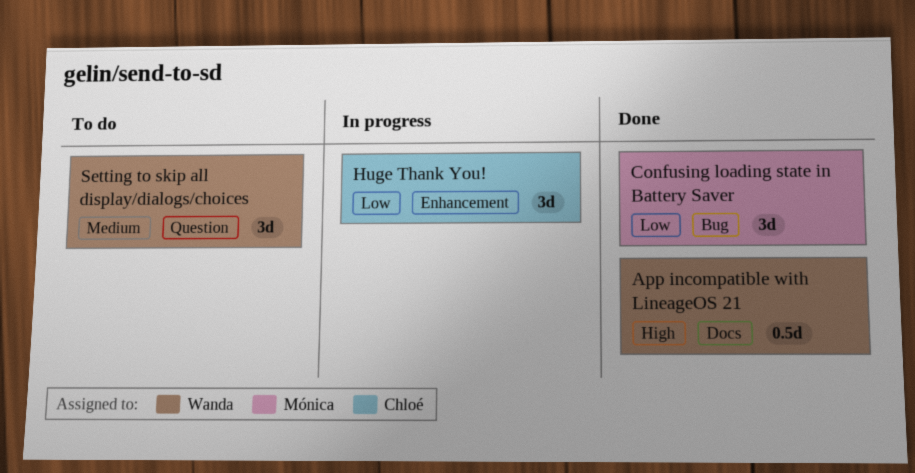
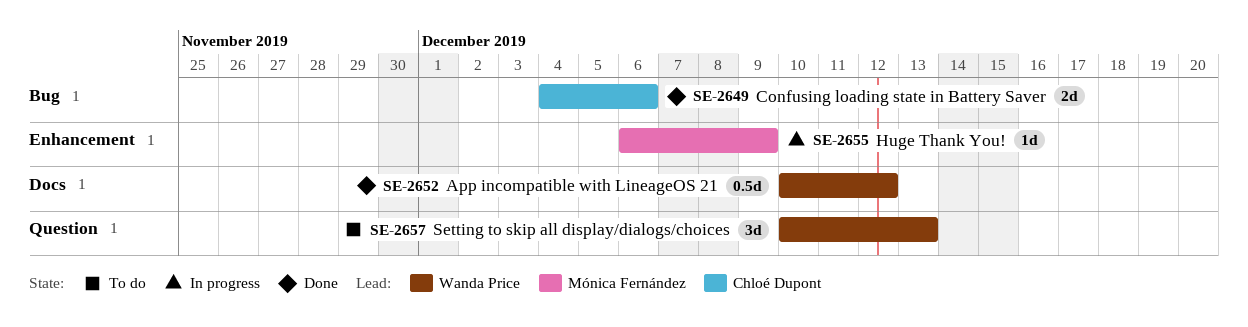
Confusing loading state in Battery Saver, owner: Mónica Fernández -> Chloé Dupont
Confusing loading state in Battery Saver, estimate: 3d -> 2d
Huge Thank You!, owner: Chloé Dupont -> Mónica Fernández
Huge Thank You!, estimate: 3d -> 1d

